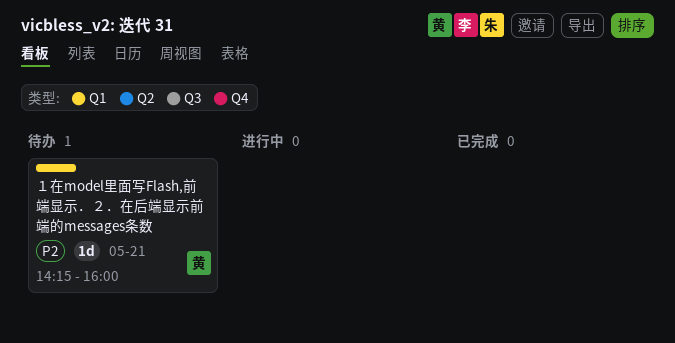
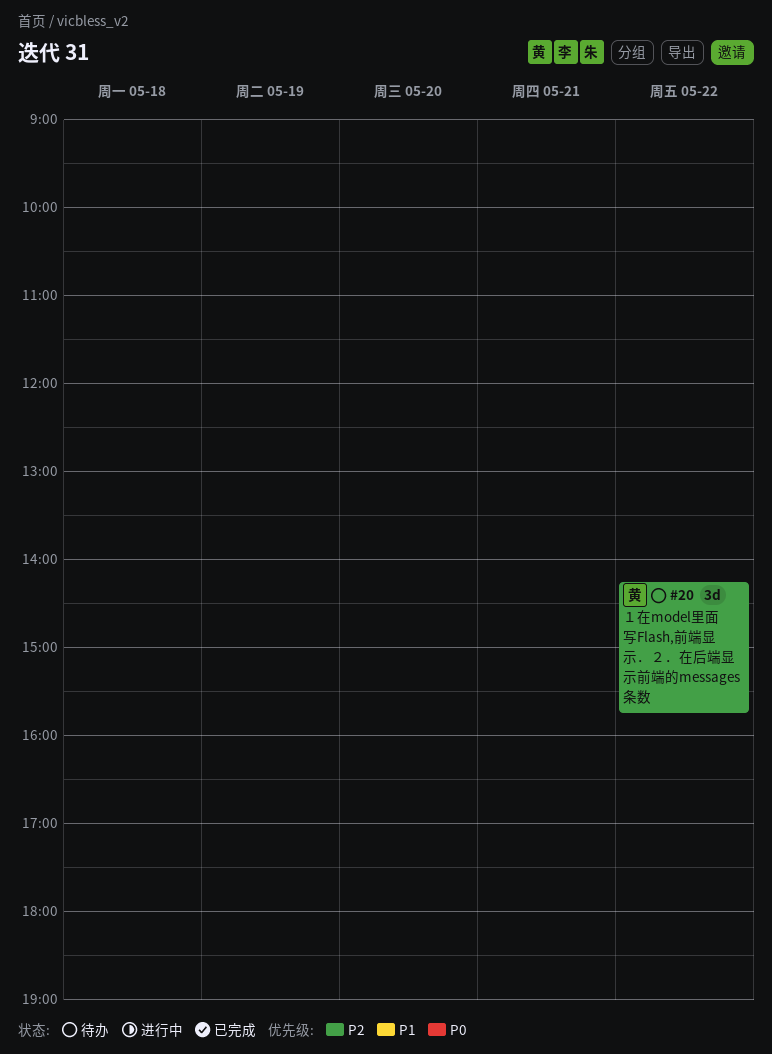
１在model里面写Flash,前端显示．２．在后端显示前端的messages条数, estimate: 1d -> 3d
１在model里面写Flash,前端显示．２．在后端显示前端的messages条数, day: May 21 -> May 22
１在model里面写Flash,前端显示．２．在后端显示前端的messages条数, ends: 16:00 -> 15:45

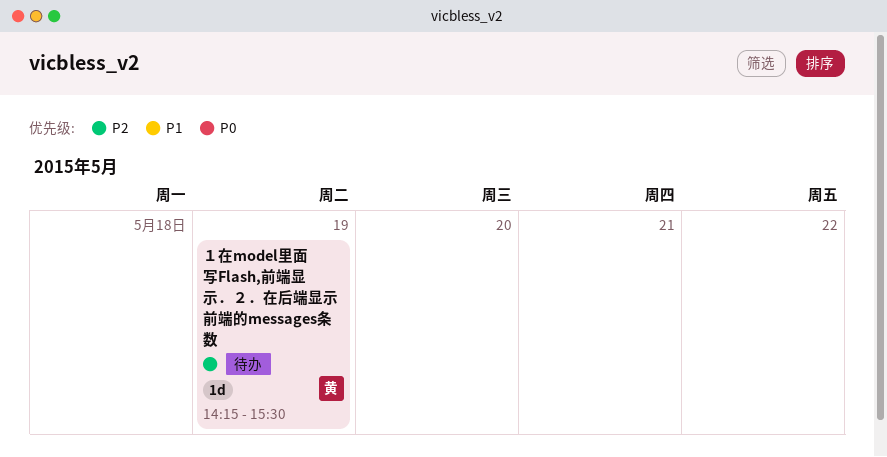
１在model里面写Flash,前端显示．２．在后端显示前端的messages条数, estimate: 3d -> 1d
１在model里面写Flash,前端显示．２．在后端显示前端的messages条数, day: May 22 -> May 19
１在model里面写Flash,前端显示．２．在后端显示前端的messages条数, ends: 15:45 -> 15:30

